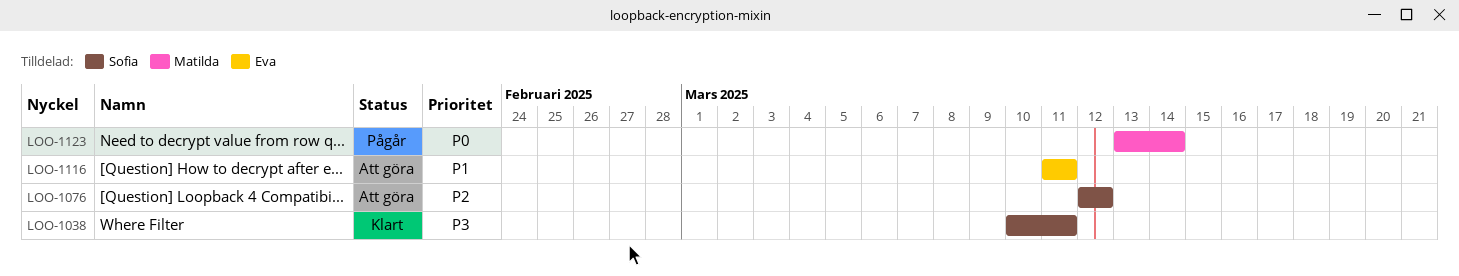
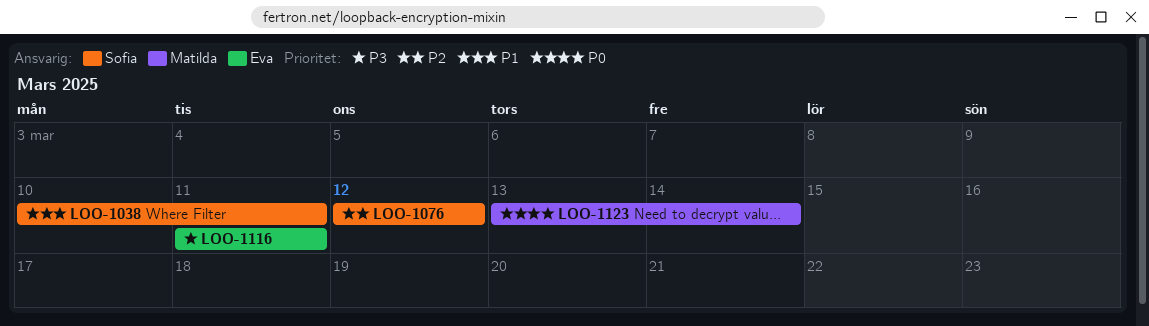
LOO-1038, priority: P3 -> P1
LOO-1116, priority: P1 -> P3

